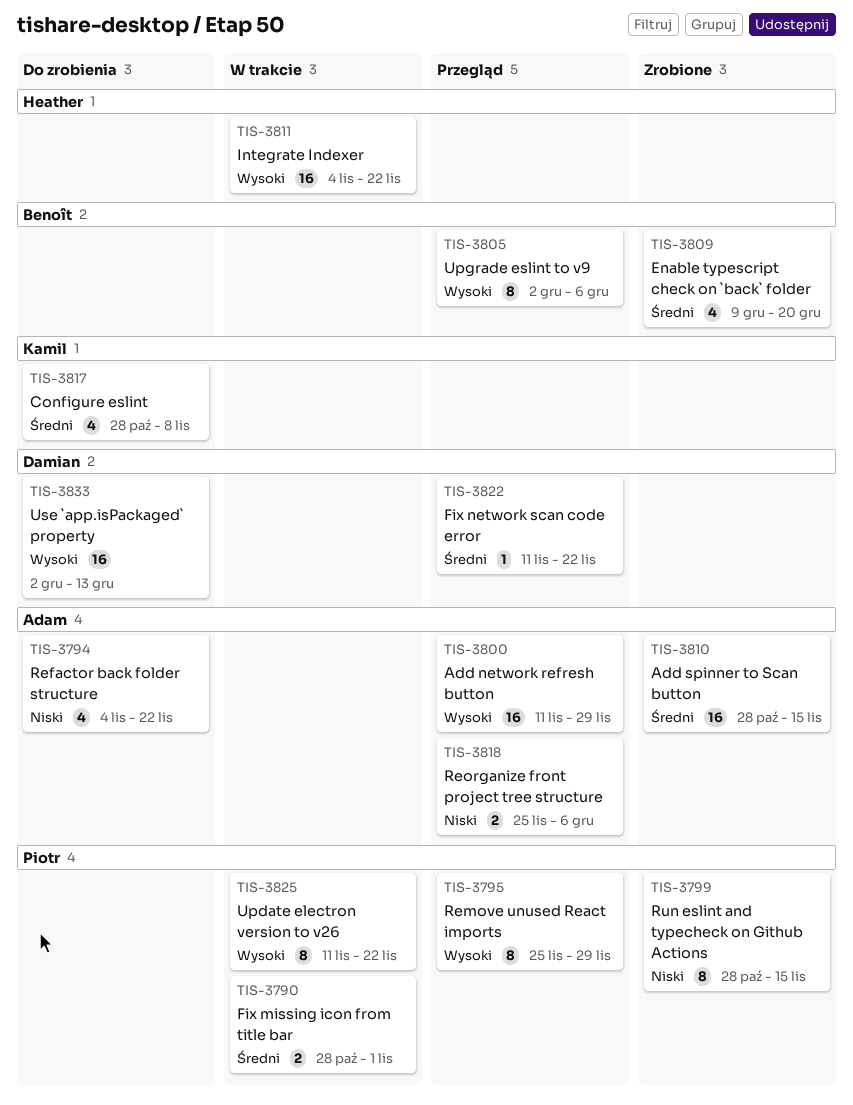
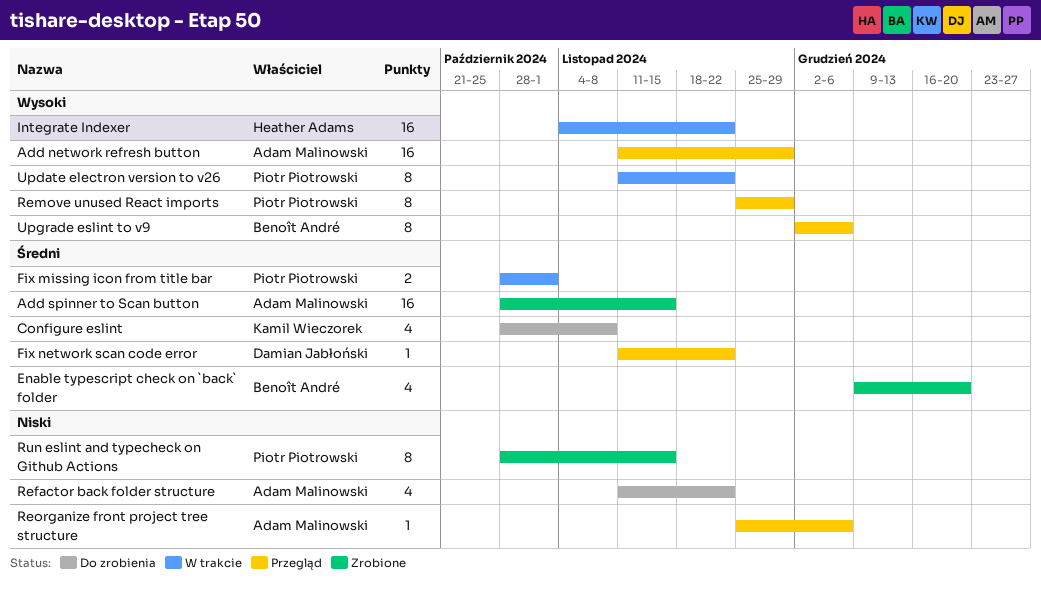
Refactor back folder structure, start: Nov 4 -> Nov 11
Reorganize front project tree structure, estimate: 2 -> 1
Use `app.isPackaged` property: present -> none

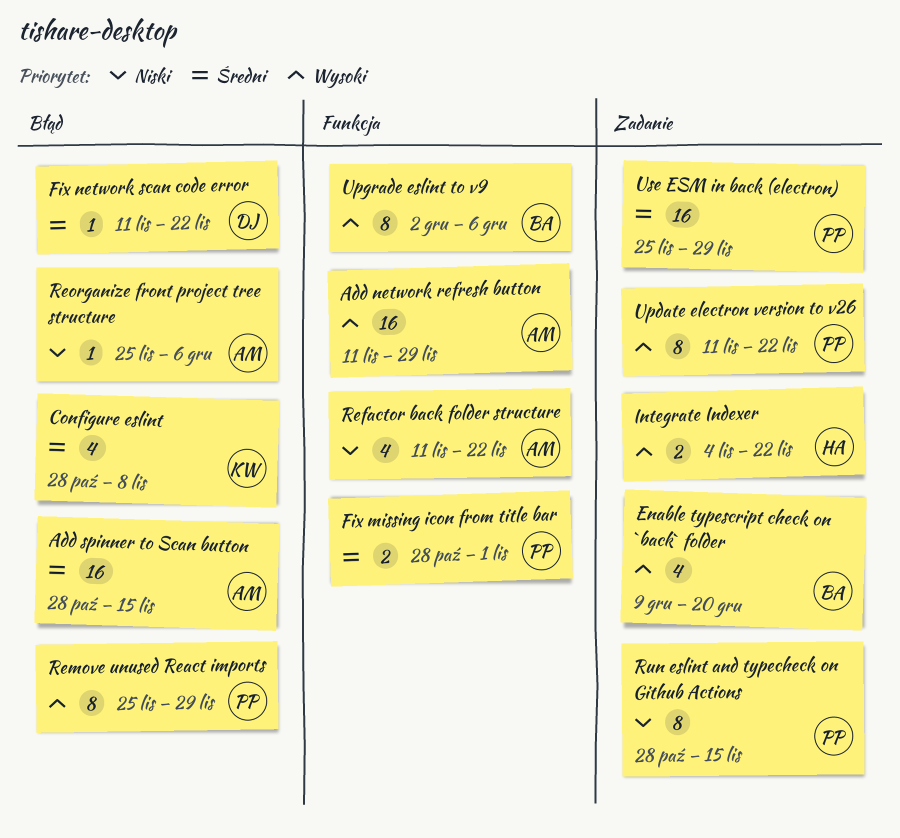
Enable typescript check on `back` folder, priority: Średni -> Wysoki
Integrate Indexer, estimate: 16 -> 2
Use ESM in back (electron): none -> present

